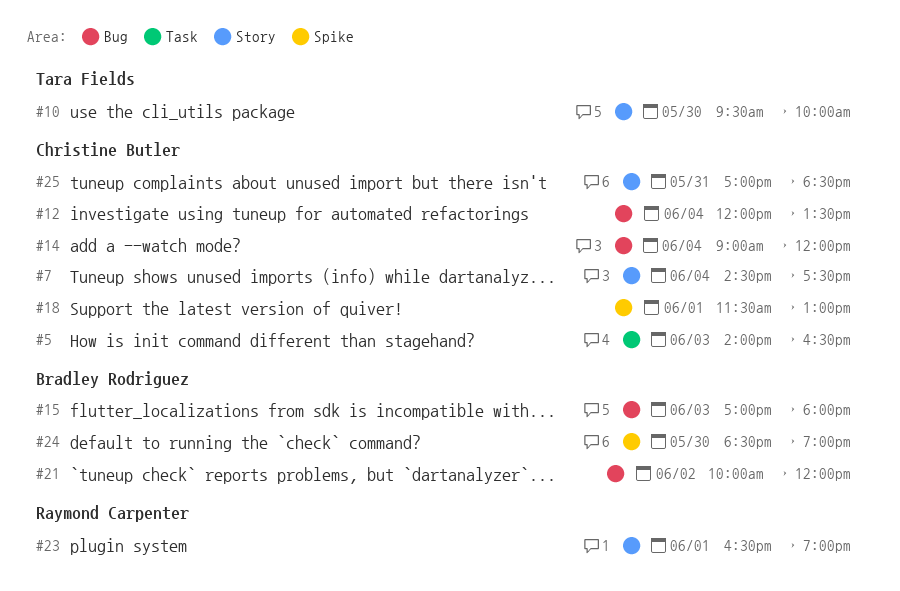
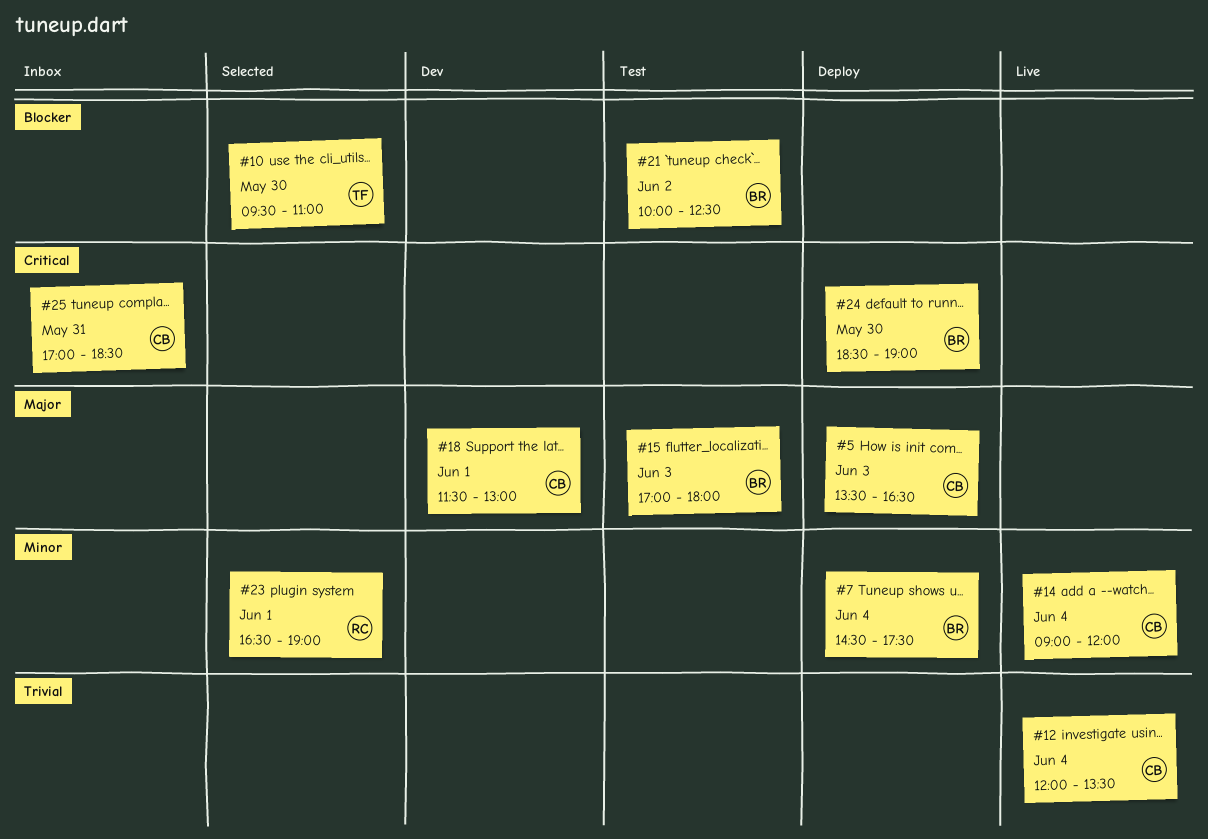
#5, begins: 14:00 -> 13:30
#7, owner: Christine Butler -> Bradley Rodriguez
#10, ends: 10:00 -> 11:00
#21, ends: 12:00 -> 12:30

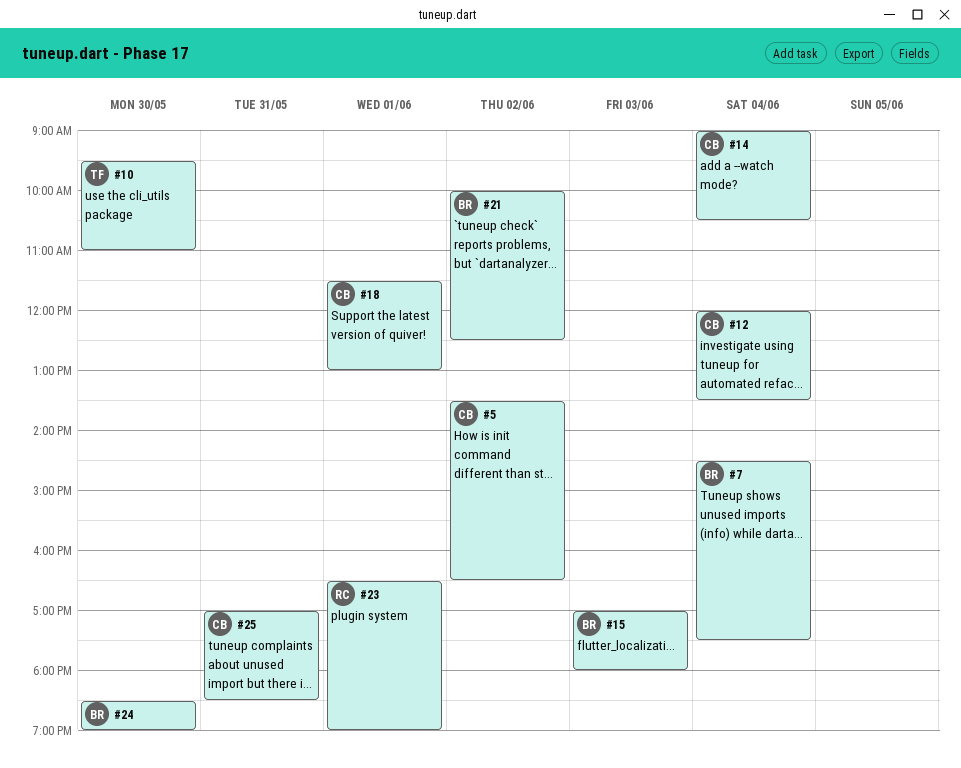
#5, day: Jun 3 -> Jun 2
#14, ends: 12:00 -> 10:30

